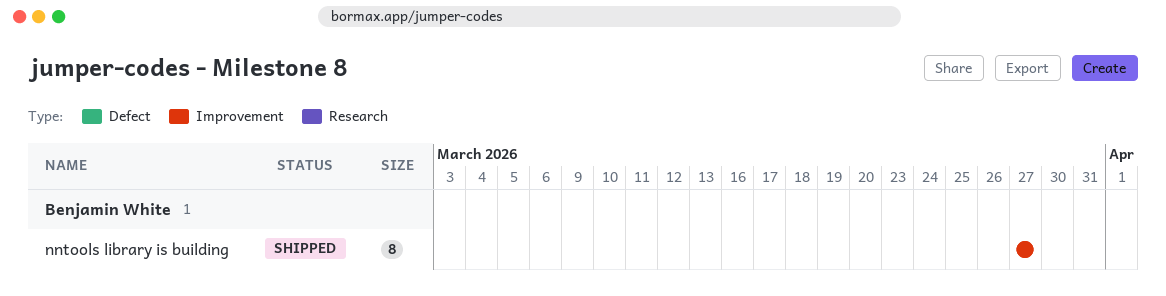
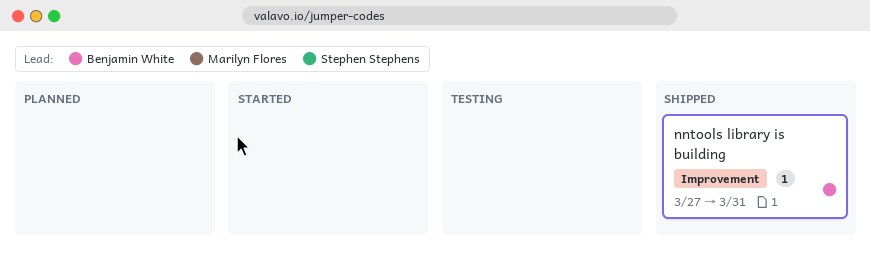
nntools library is building, estimate: 8 -> 1
nntools library is building, due: Mar 27 -> Mar 31

